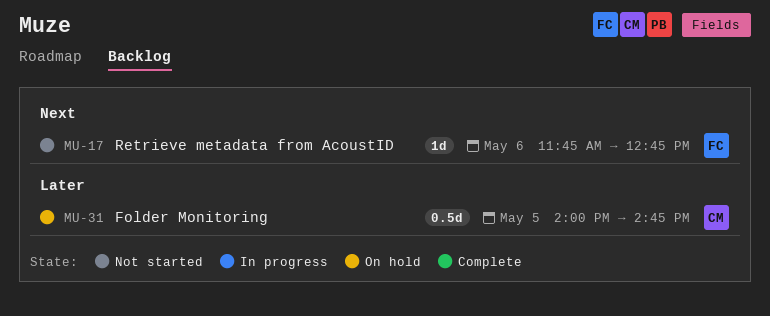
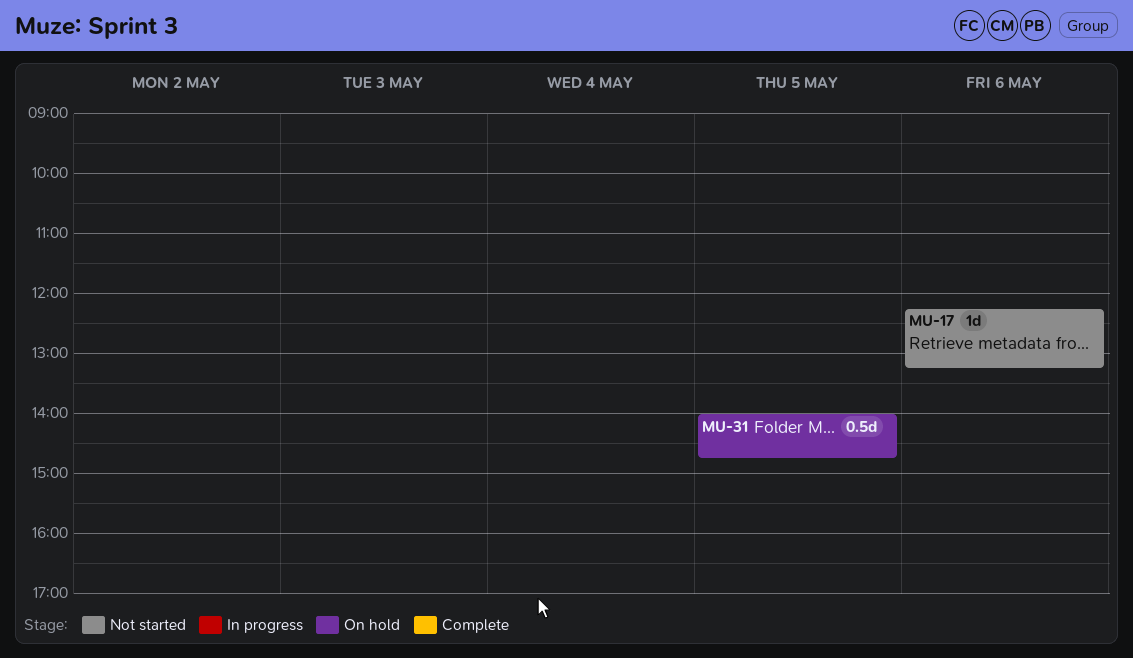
MU-17, begins: 11:45 -> 12:15
MU-17, ends: 12:45 -> 13:15

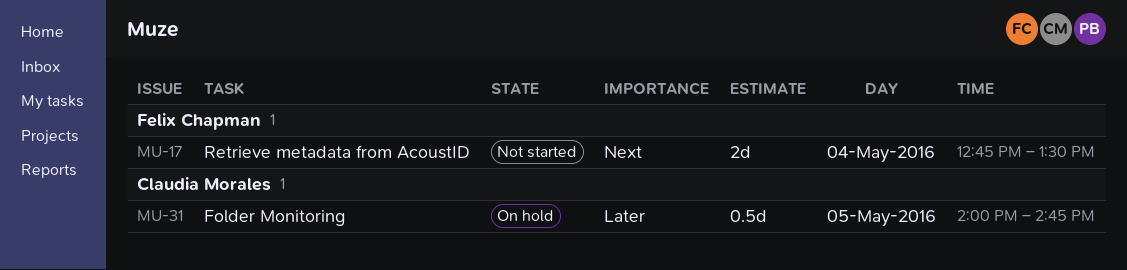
MU-17, estimate: 1d -> 2d
MU-17, day: May 6 -> May 4
MU-17, begins: 12:15 -> 12:45
MU-17, ends: 13:15 -> 13:30

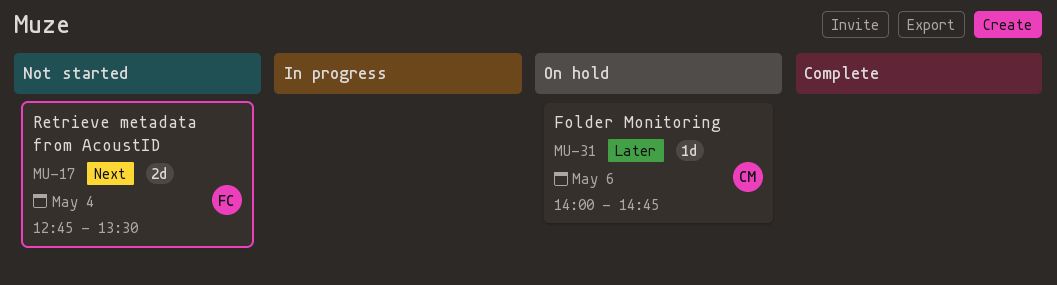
MU-31, estimate: 0.5d -> 1d
MU-31, day: May 5 -> May 6

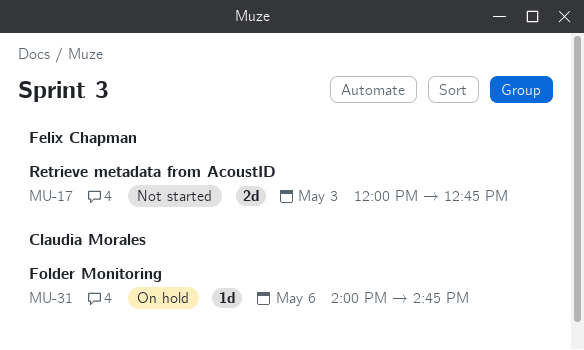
MU-17, day: May 4 -> May 3
MU-17, begins: 12:45 -> 12:00
MU-17, ends: 13:30 -> 12:45

